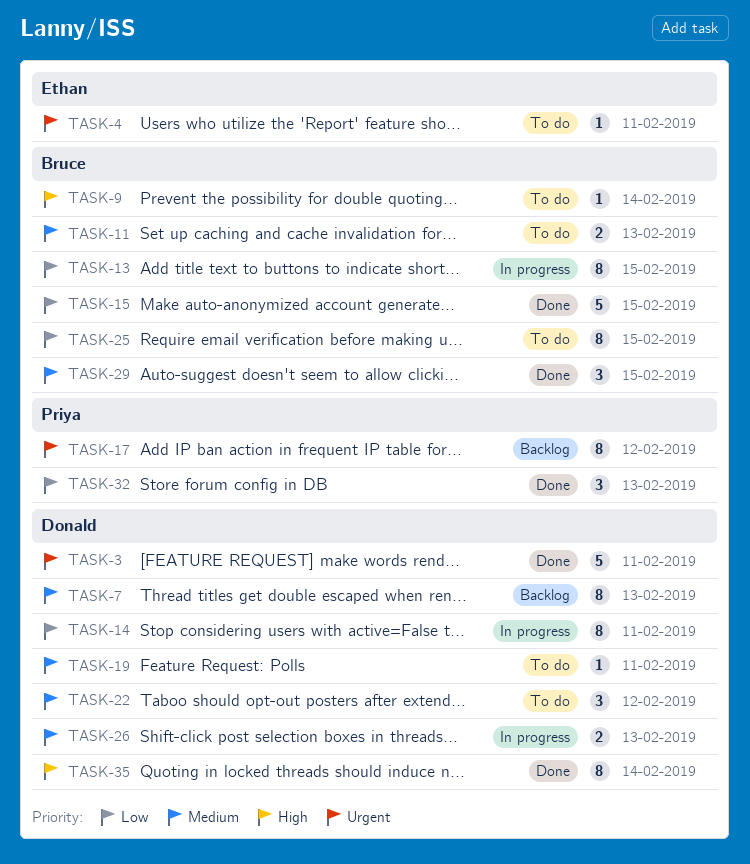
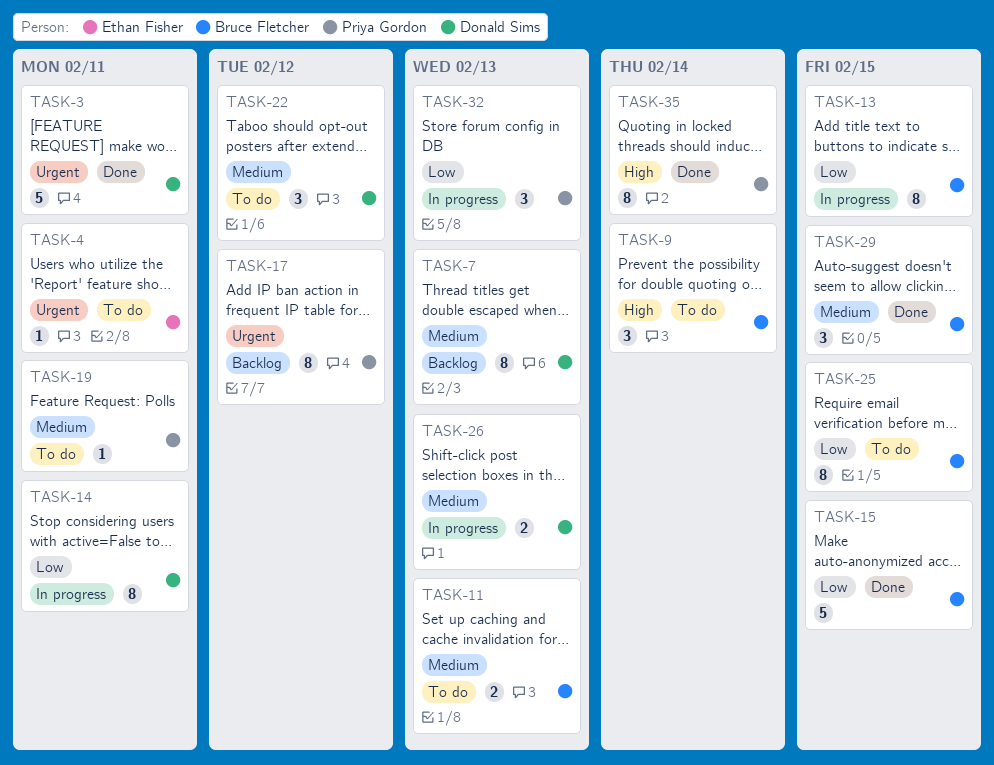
TASK-9, estimate: 1 -> 3
TASK-19, owner: Donald Sims -> Priya Gordon
TASK-32, status: Done -> In progress
TASK-35, owner: Donald Sims -> Priya Gordon

